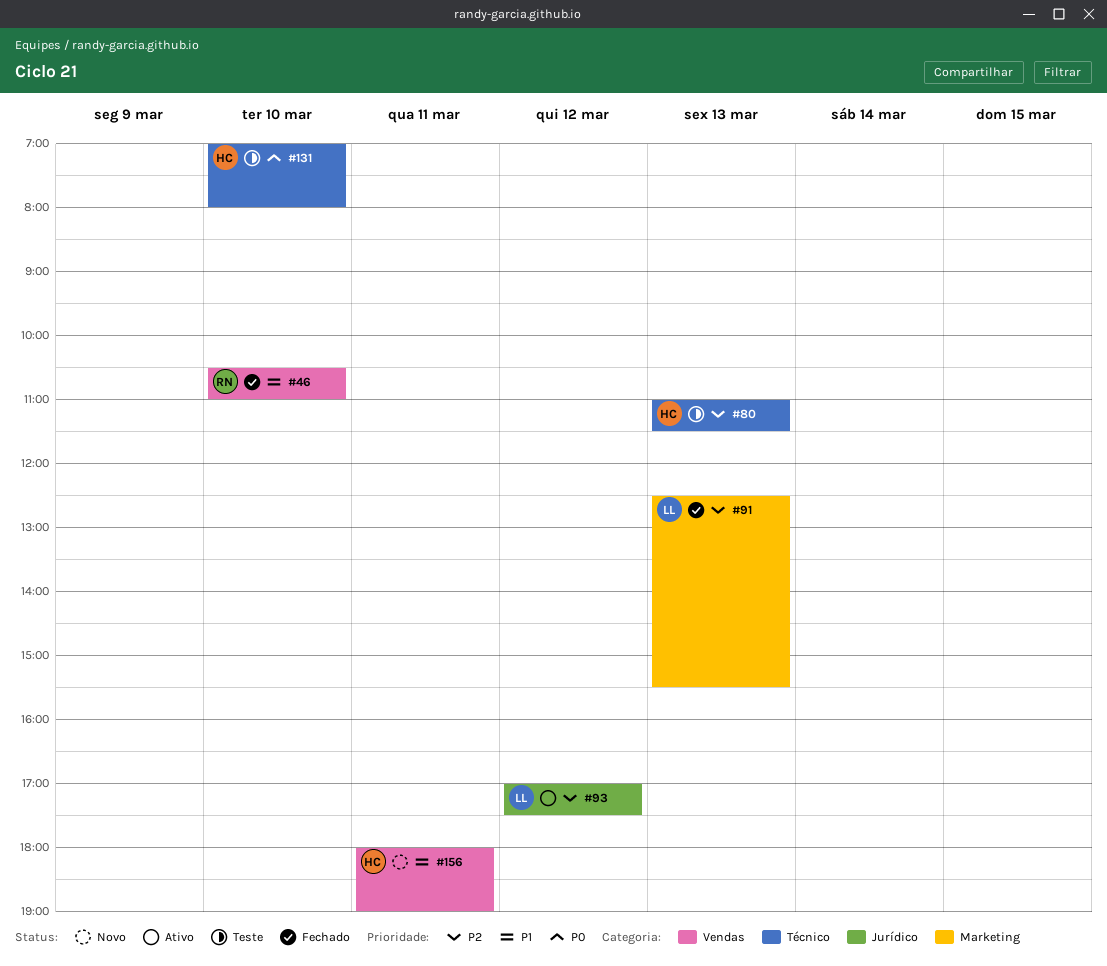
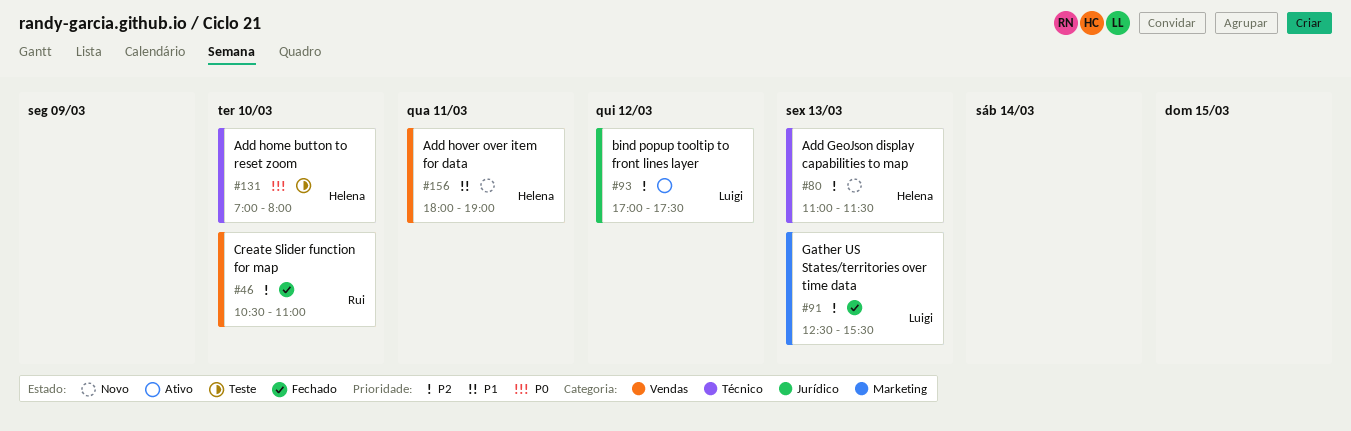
#46, priority: P1 -> P2
#80, status: Teste -> Novo

